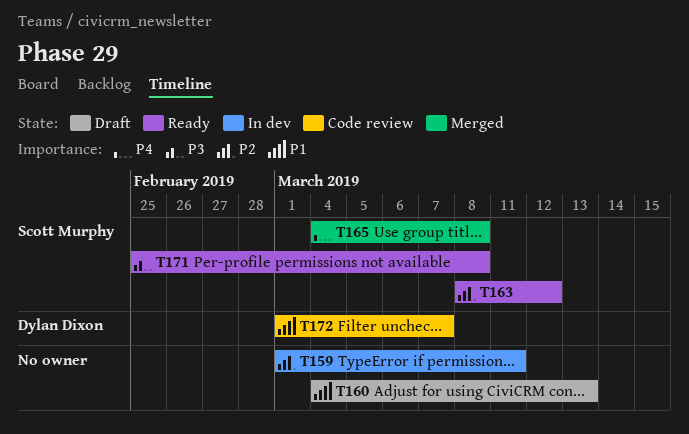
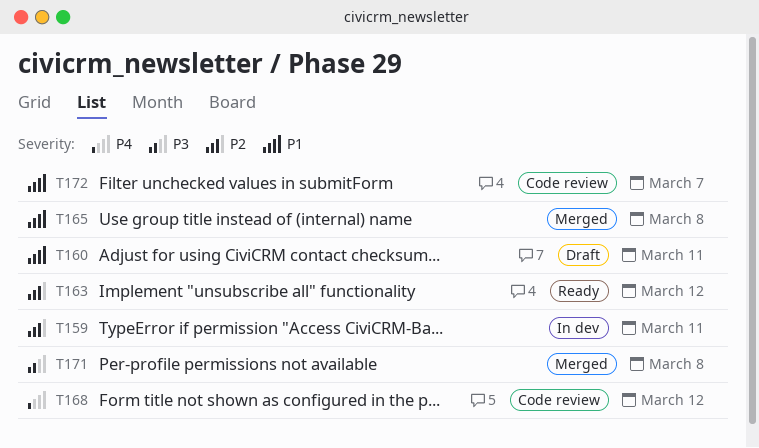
T160, due: Mar 13 -> Mar 11
T165, priority: P4 -> P1
T168: none -> present
T171, status: Ready -> Merged

